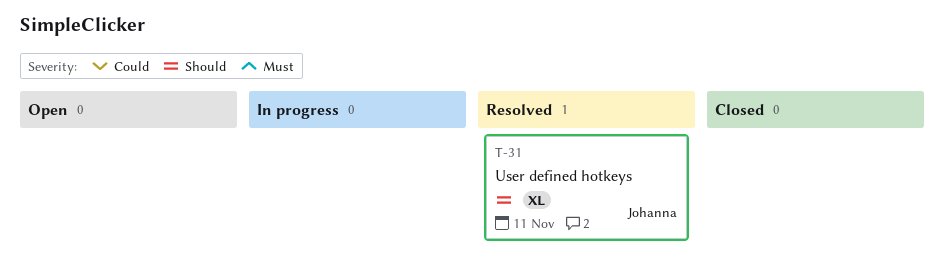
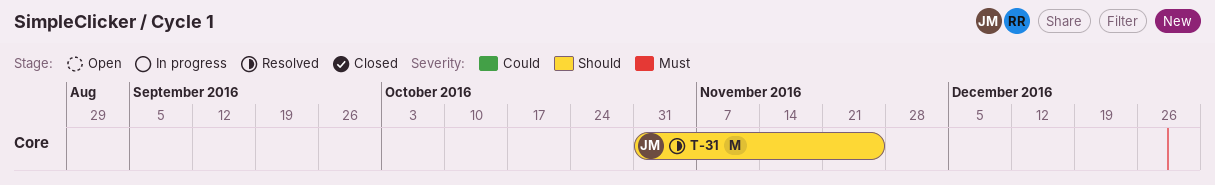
T-31, estimate: XL -> M
T-31, due: Nov 11 -> Nov 25

